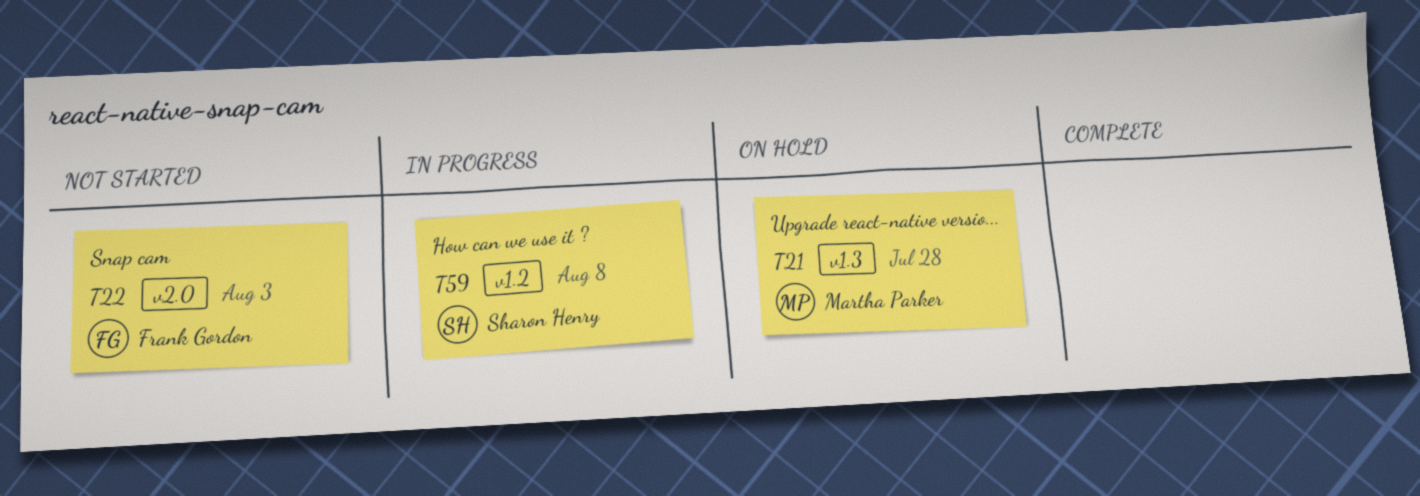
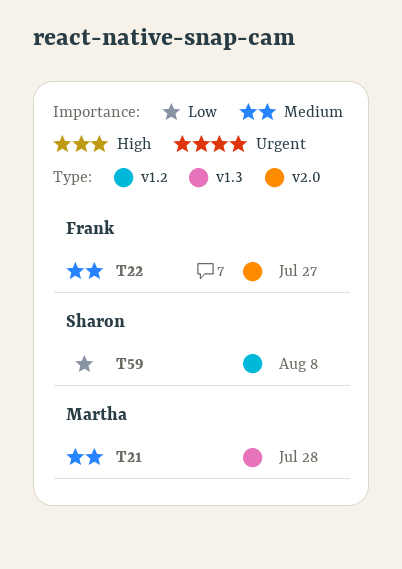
T22, due: Aug 3 -> Jul 27

